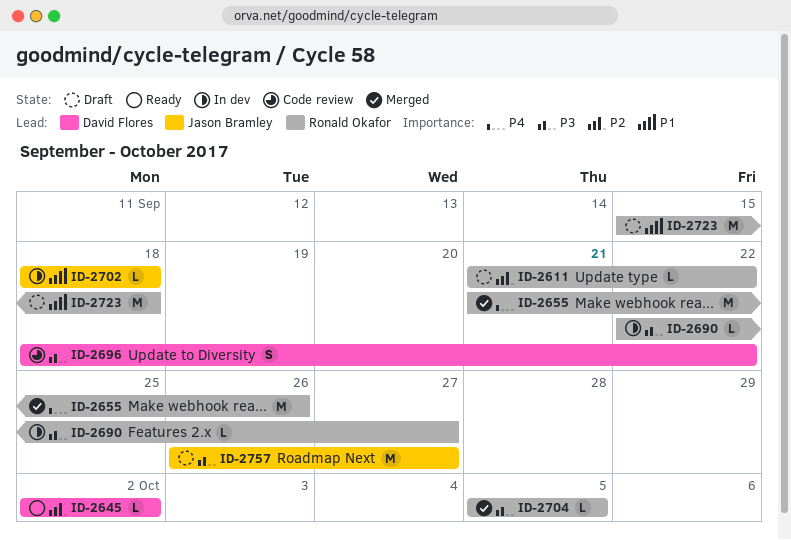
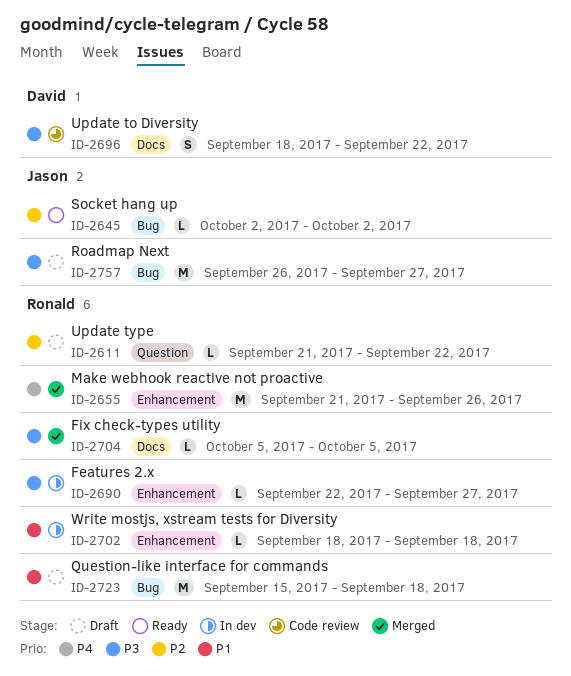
ID-2645, owner: David Flores -> Jason Bramley
ID-2702, owner: Jason Bramley -> Ronald Okafor

